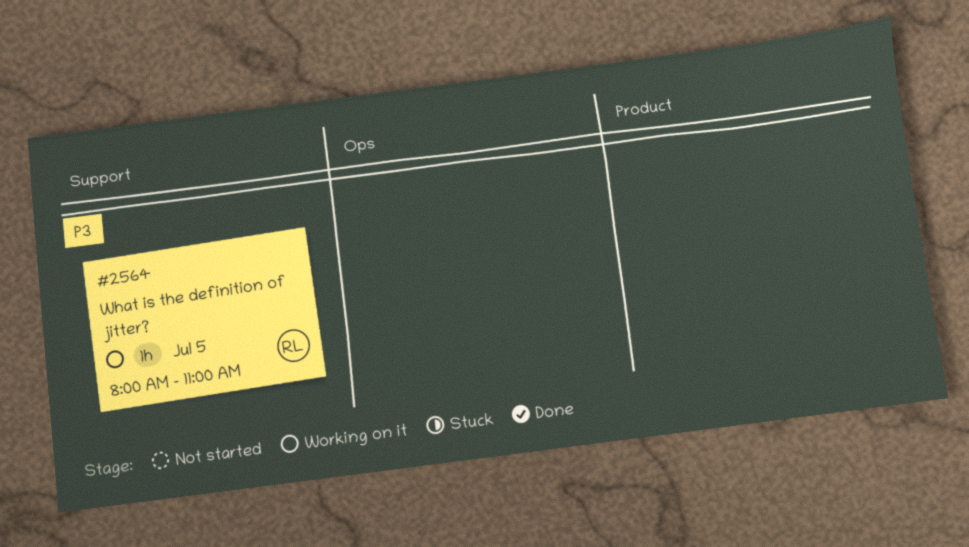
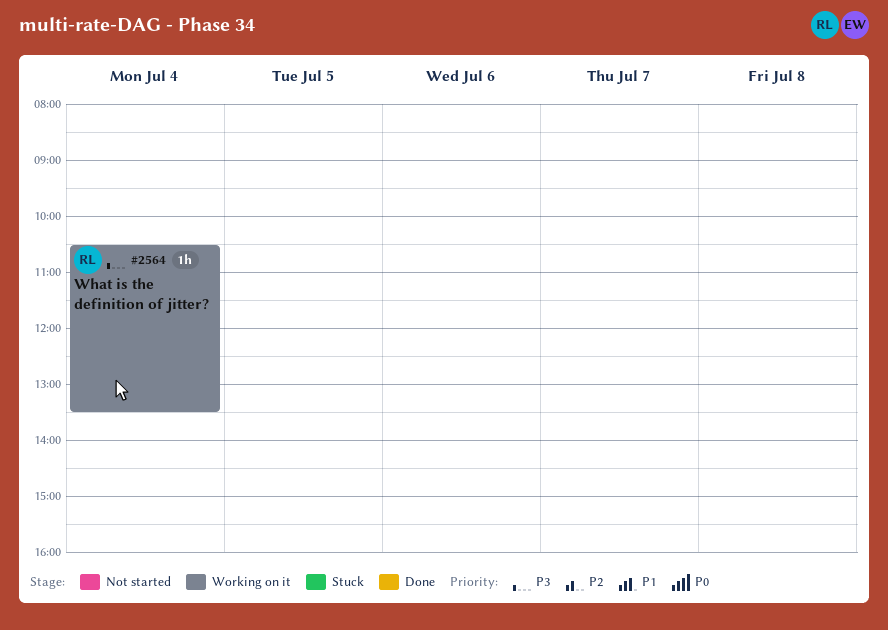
#2564, day: Jul 5 -> Jul 4
#2564, begins: 08:00 -> 10:30
#2564, ends: 11:00 -> 13:30

